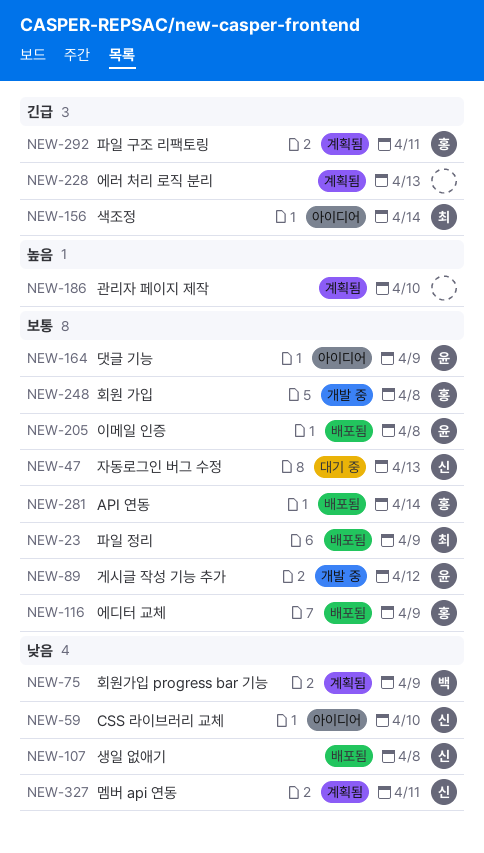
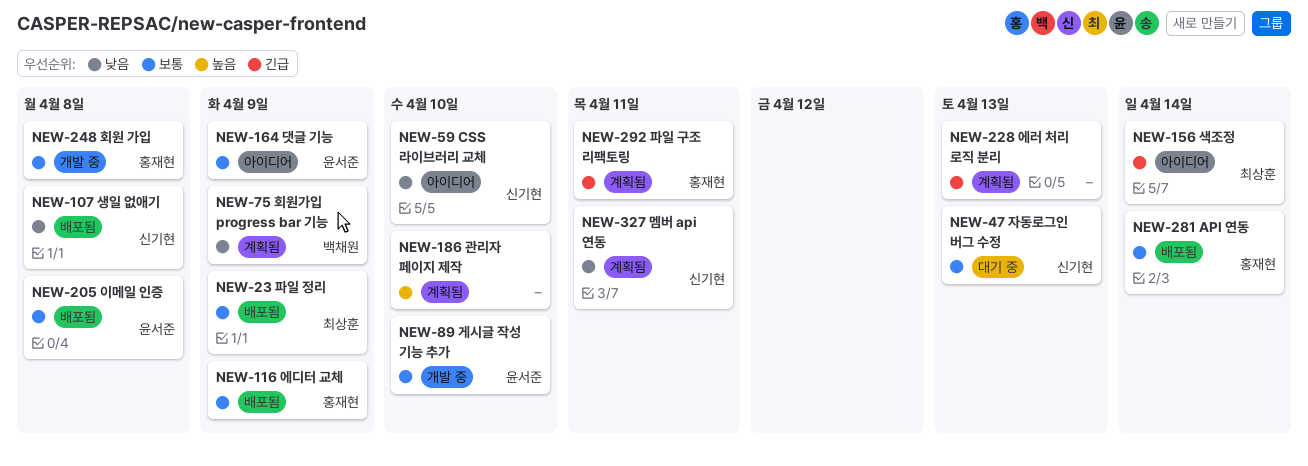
NEW-89, due: Apr 12 -> Apr 10

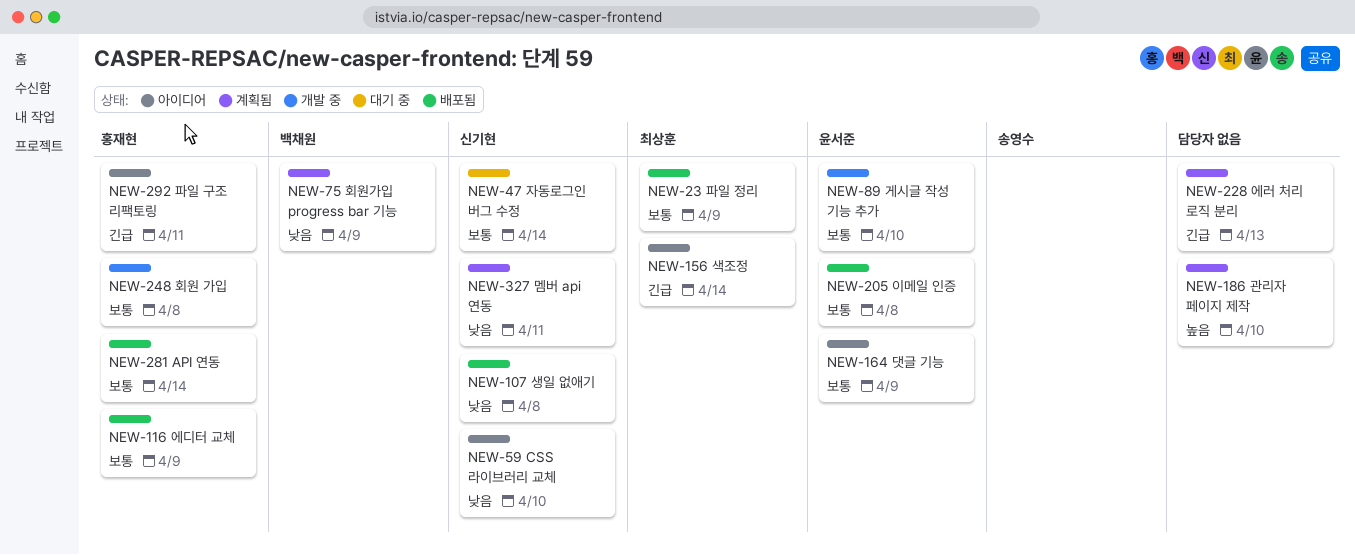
NEW-47, due: Apr 13 -> Apr 14
NEW-292, status: 계획됨 -> 아이디어

